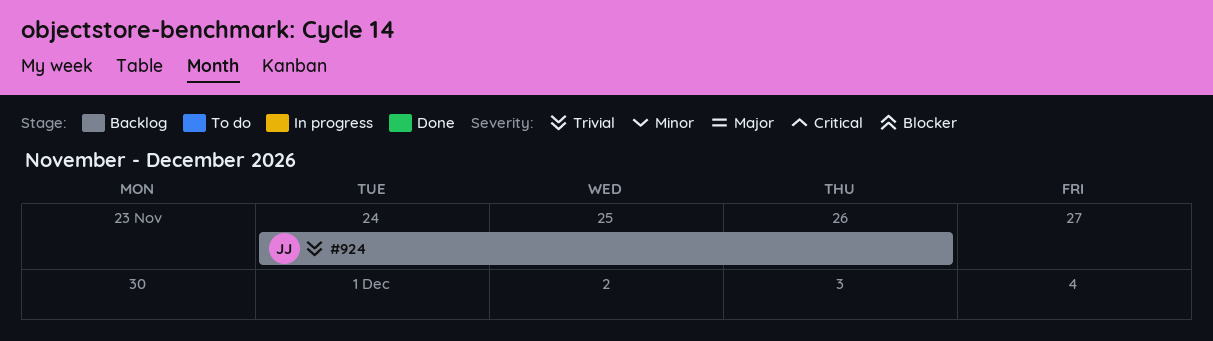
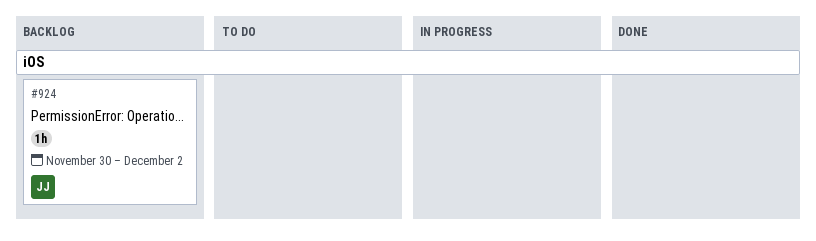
#924, start: Nov 24 -> Nov 30
#924, due: Nov 26 -> Dec 2

